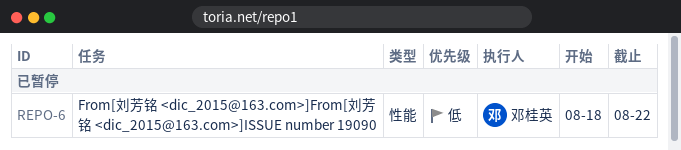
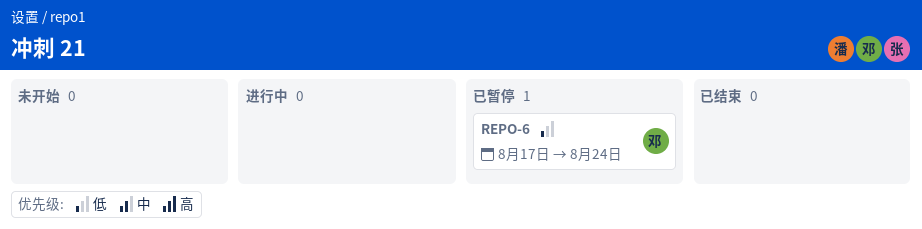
REPO-6, start: Aug 18 -> Aug 17
REPO-6, due: Aug 22 -> Aug 24

